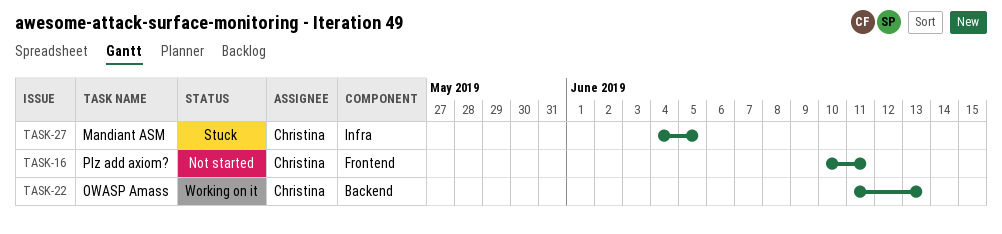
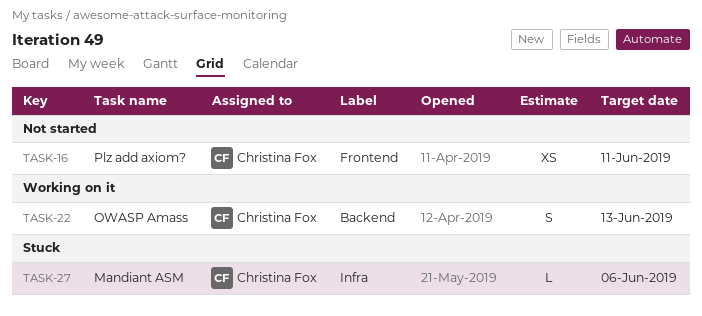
TASK-27, due: Jun 5 -> Jun 6

